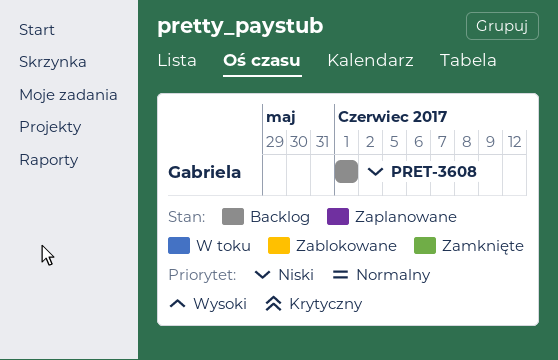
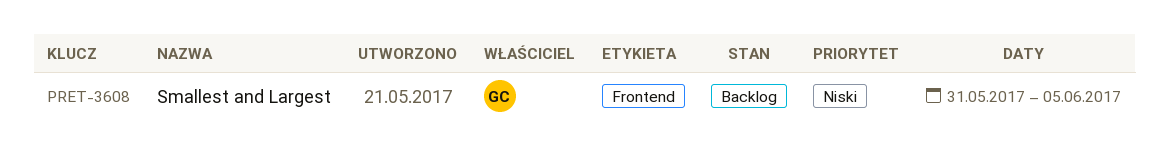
PRET-3608, start: Jun 1 -> May 31
PRET-3608, due: Jun 1 -> Jun 5

